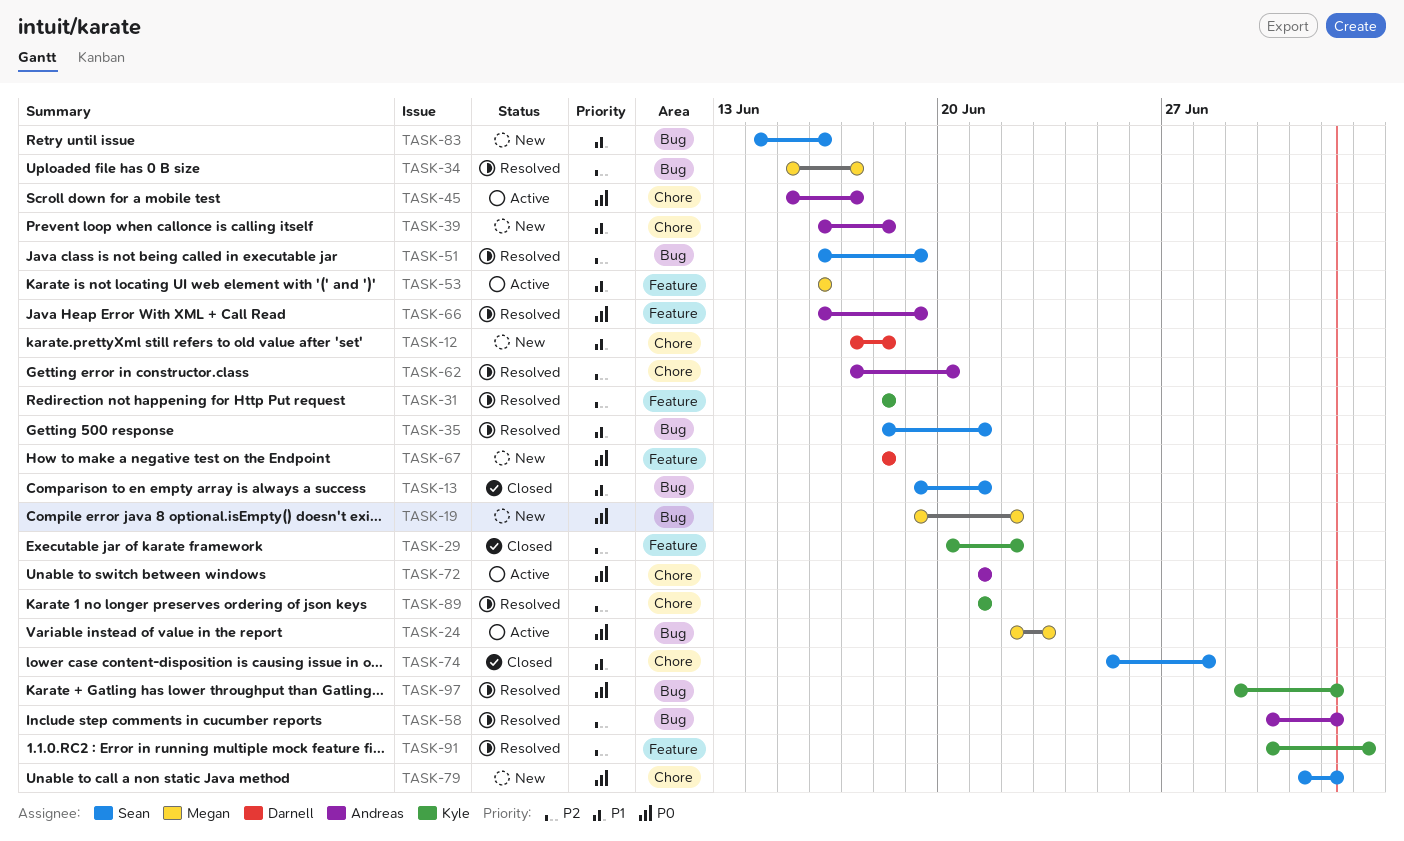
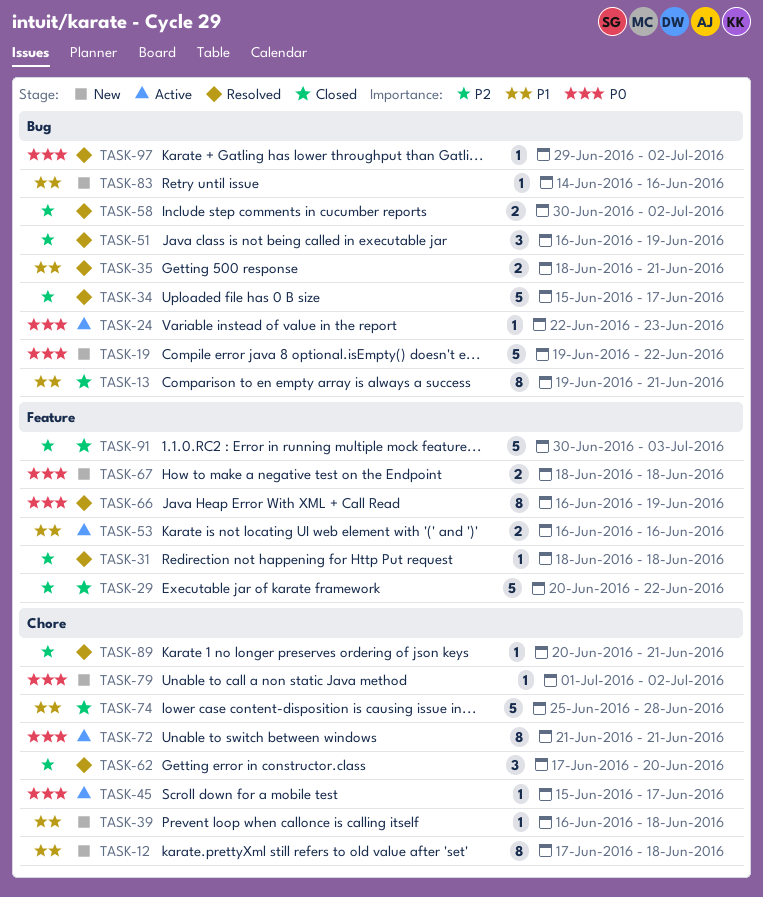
TASK-89, start: Jun 21 -> Jun 20
TASK-91, status: Resolved -> Closed

